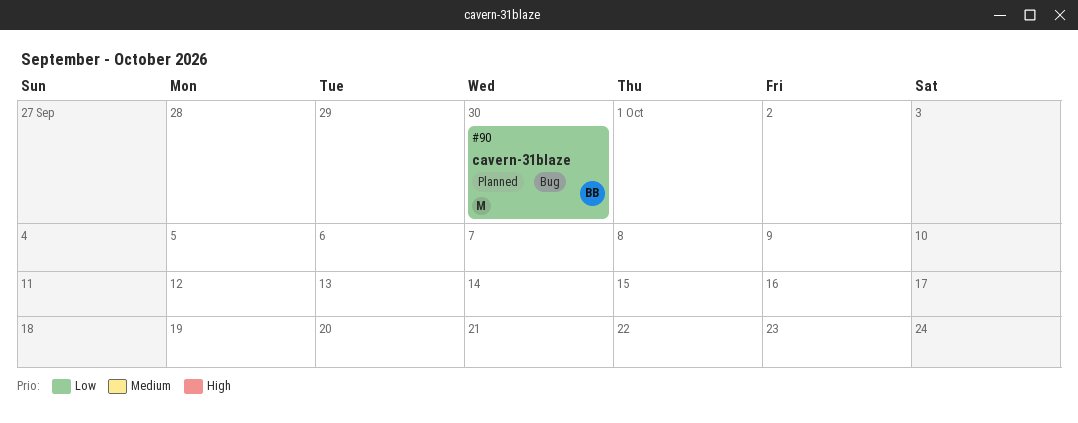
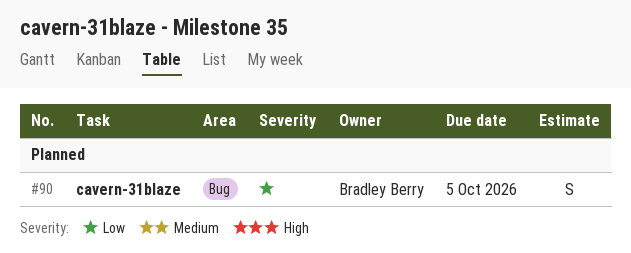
#90, estimate: M -> S
#90, due: Sep 30 -> Oct 5

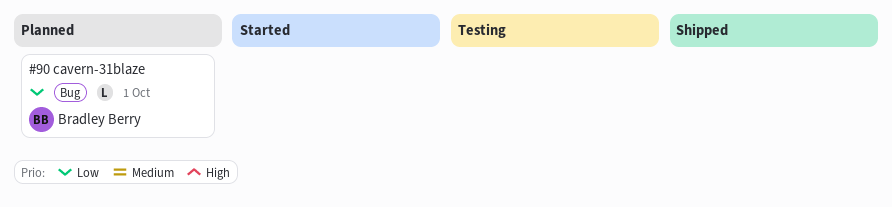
#90, estimate: S -> L
#90, due: Oct 5 -> Oct 1

